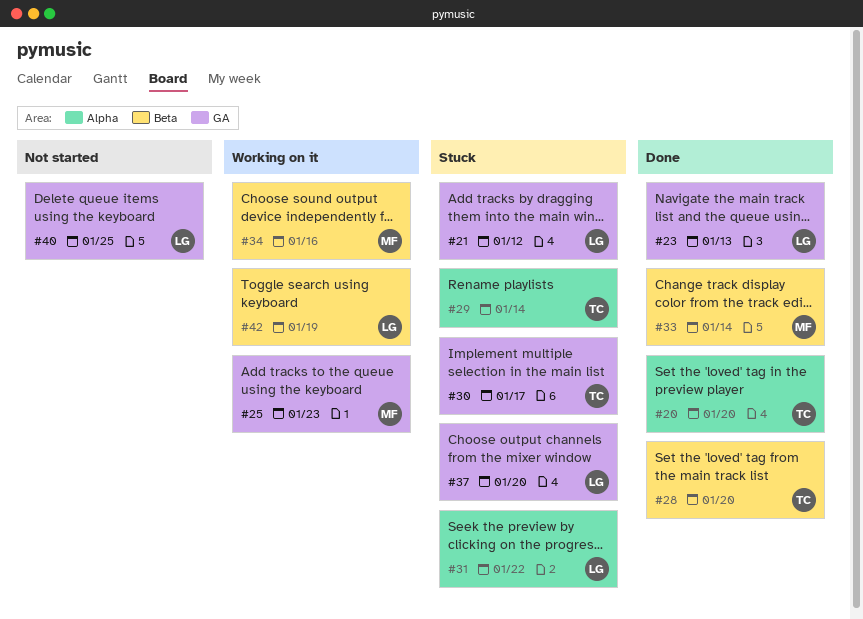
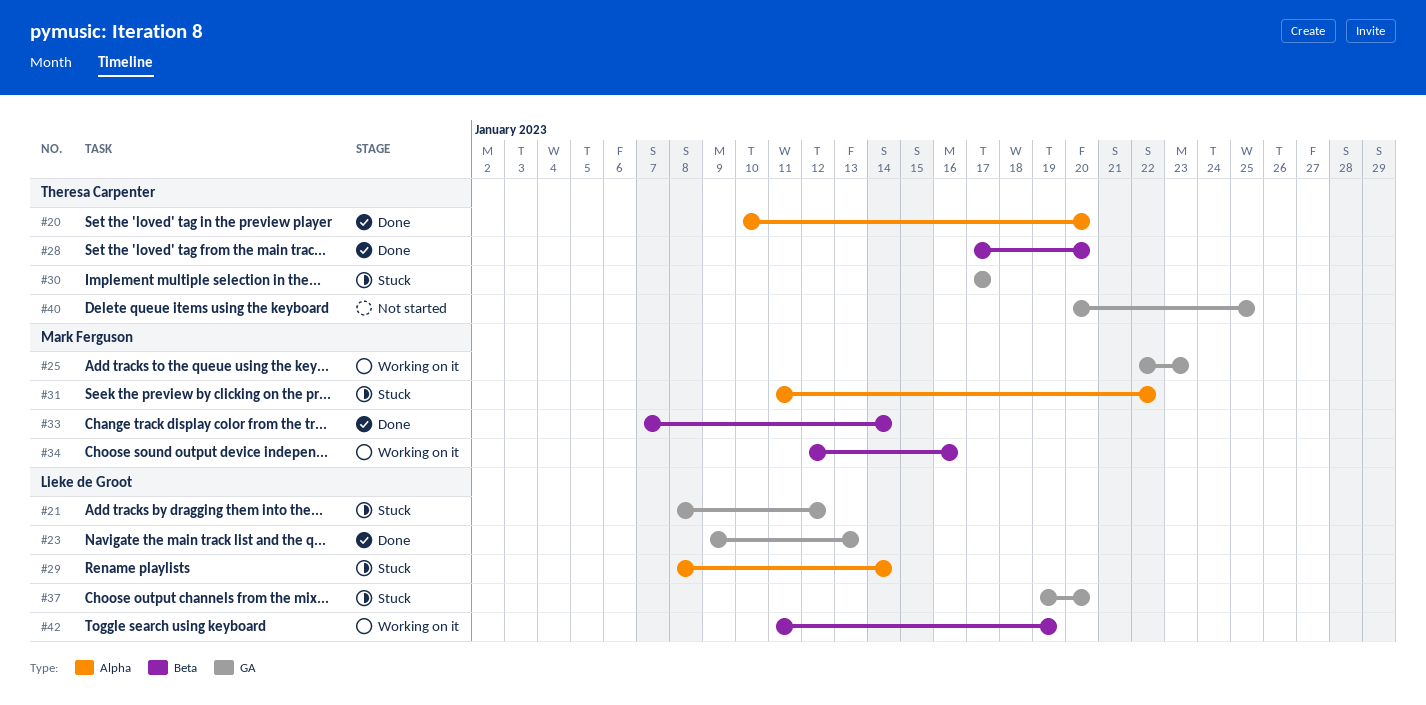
#29, owner: Theresa Carpenter -> Lieke de Groot
#31, owner: Lieke de Groot -> Mark Ferguson
#40, owner: Lieke de Groot -> Theresa Carpenter

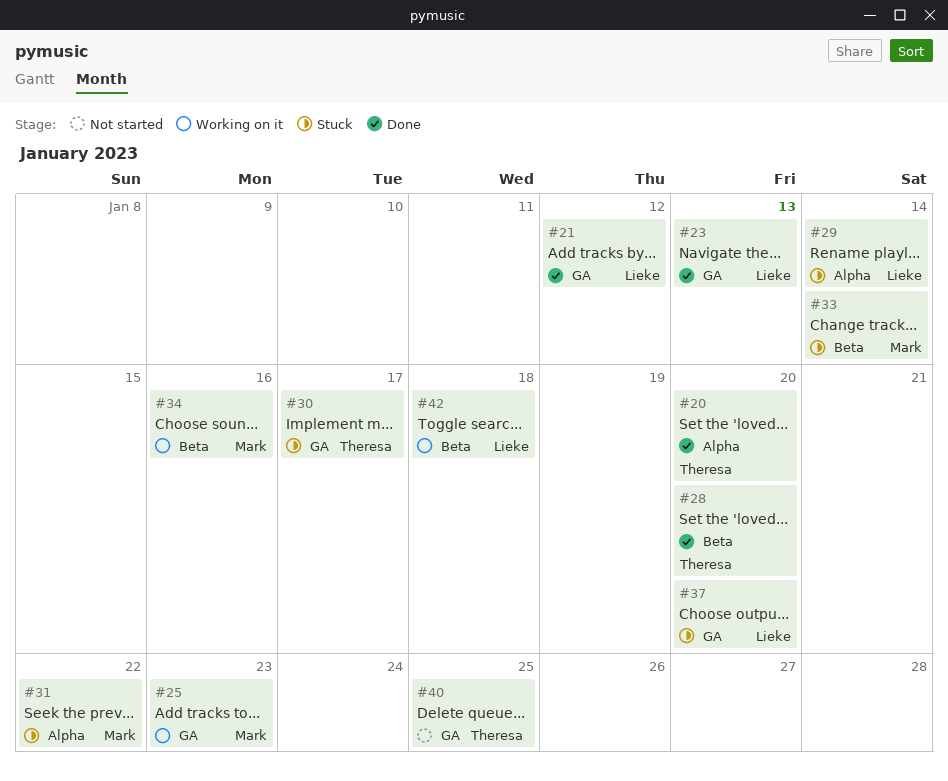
#21, status: Stuck -> Done
#33, status: Done -> Stuck
#42, due: Jan 19 -> Jan 18

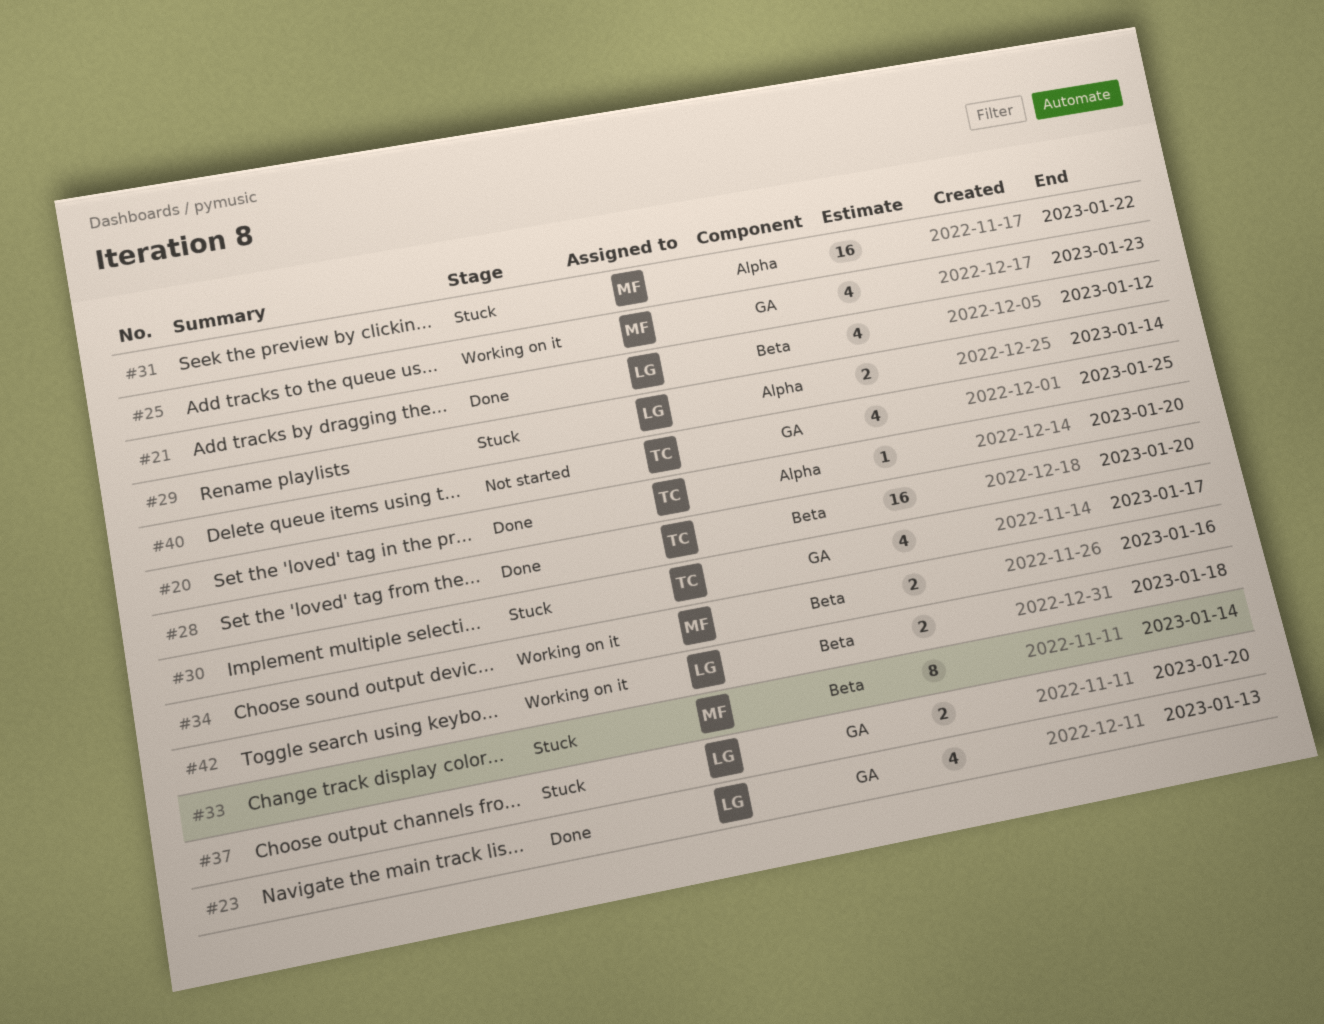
#21, label: GA -> Beta

